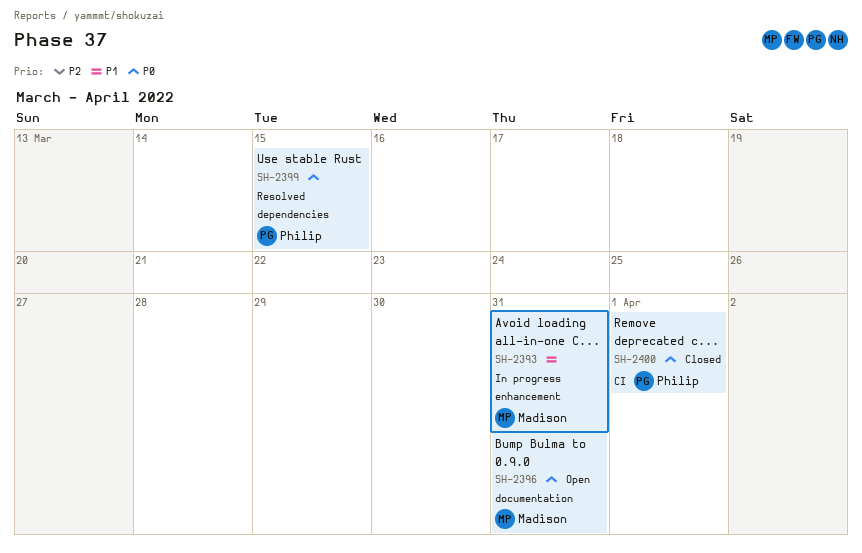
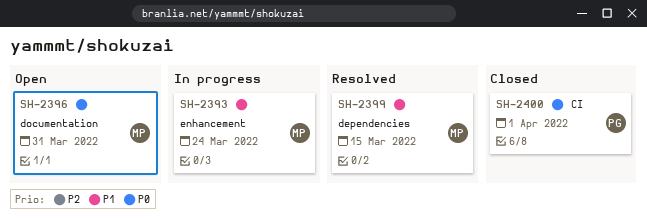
SH-2393, due: Mar 31 -> Mar 24
SH-2399, owner: Philip -> Madison
SH-2399, priority: P0 -> P1

